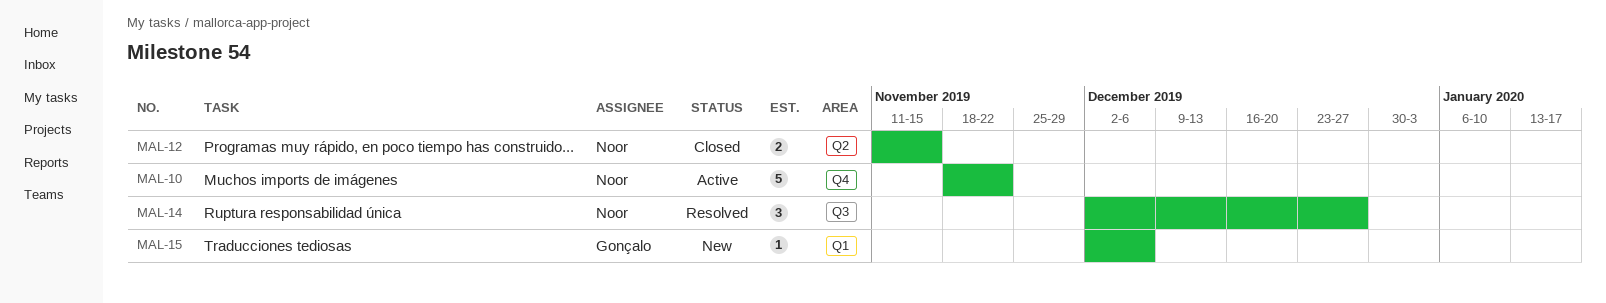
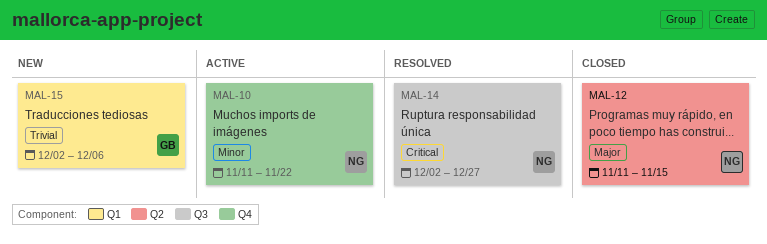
MAL-10, start: Nov 18 -> Nov 11

